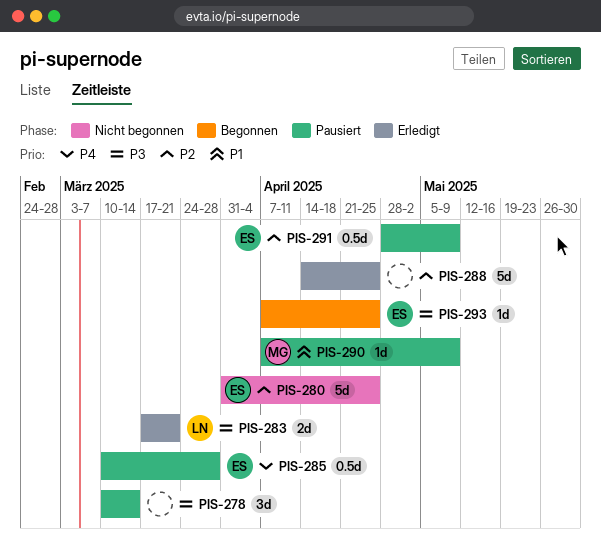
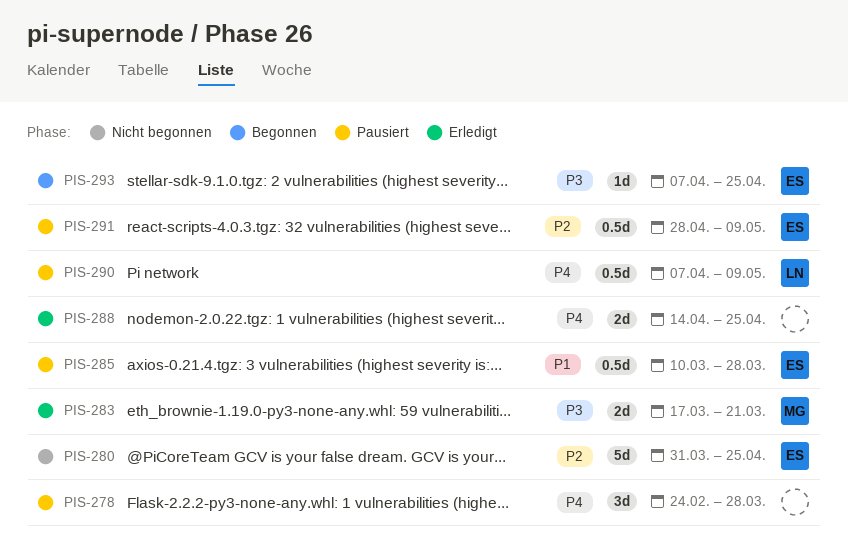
PIS-278, priority: P3 -> P4
PIS-278, start: Mar 10 -> Feb 24
PIS-278, due: Mar 14 -> Mar 28
PIS-283, owner: LN -> MG
PIS-285, priority: P4 -> P1
PIS-288, priority: P2 -> P4
PIS-288, estimate: 5d -> 2d
PIS-290, owner: MG -> LN
PIS-290, priority: P1 -> P4
PIS-290, estimate: 1d -> 0.5d

